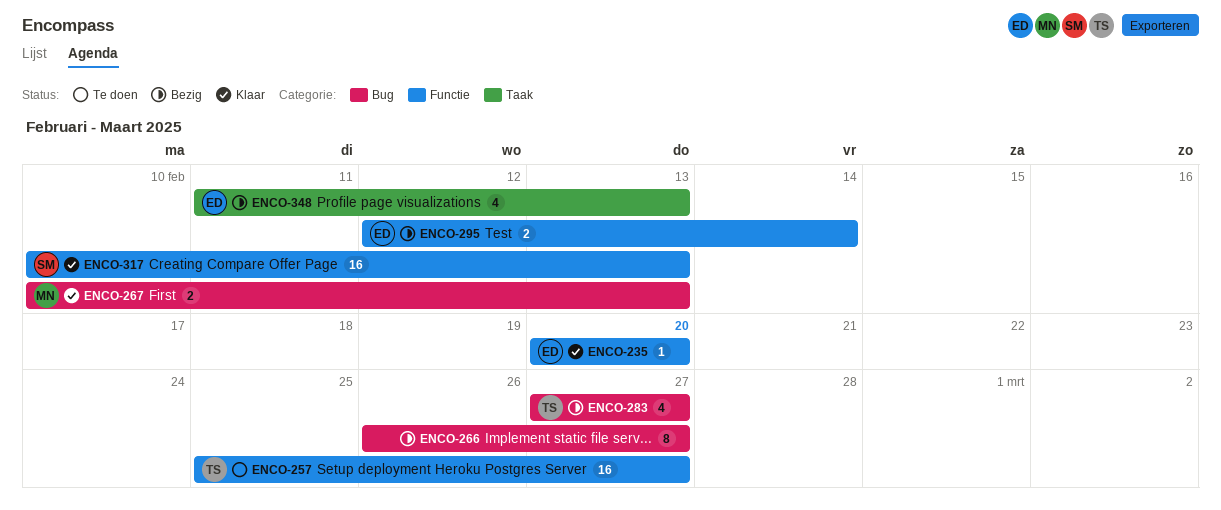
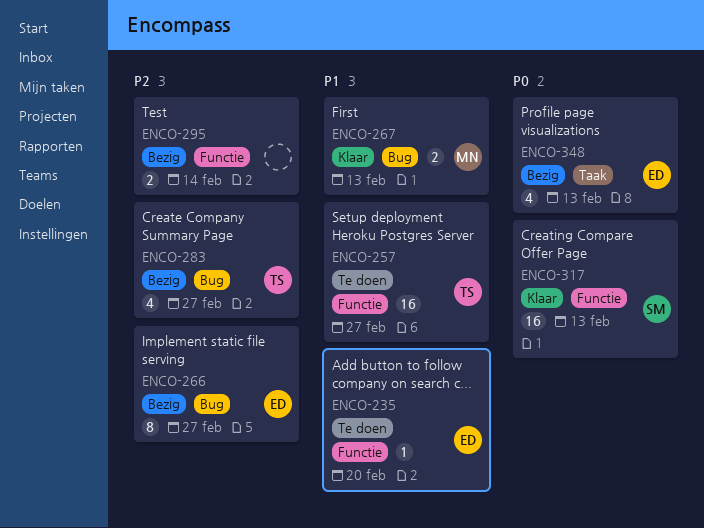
ENCO-235, status: Klaar -> Te doen
ENCO-266, owner: none -> ED
ENCO-295, owner: ED -> none

